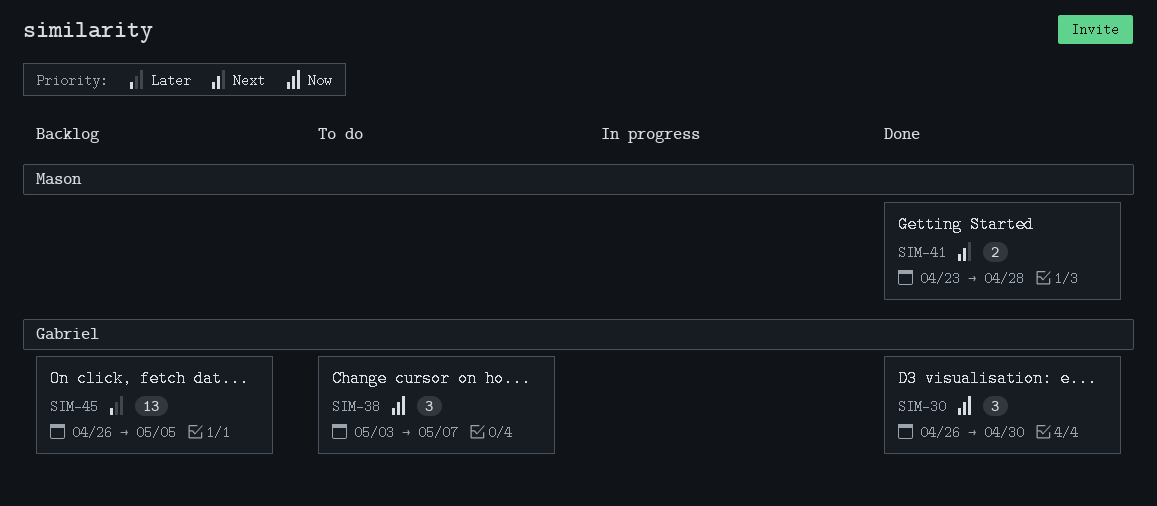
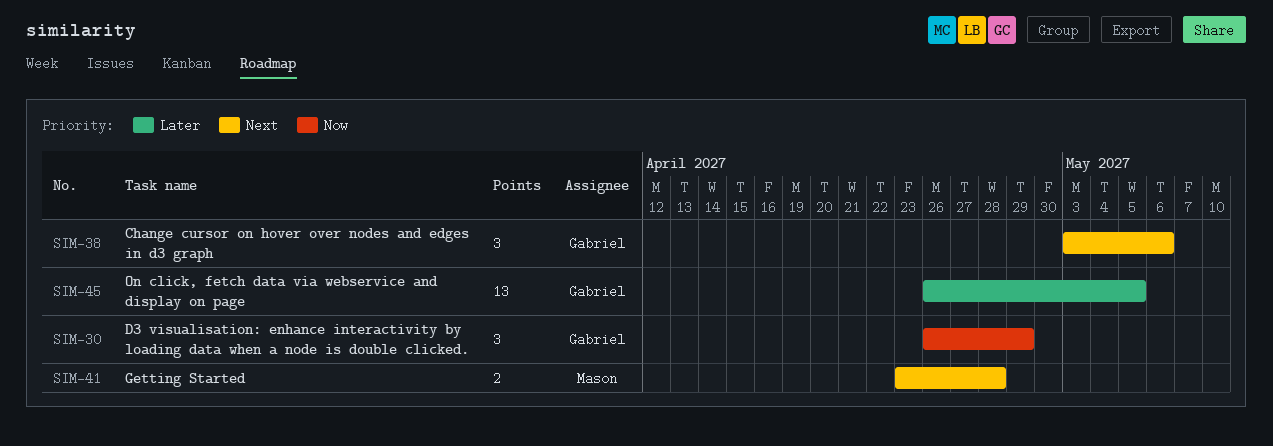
SIM-30, due: Apr 30 -> Apr 29
SIM-38, priority: Now -> Next
SIM-38, due: May 7 -> May 6

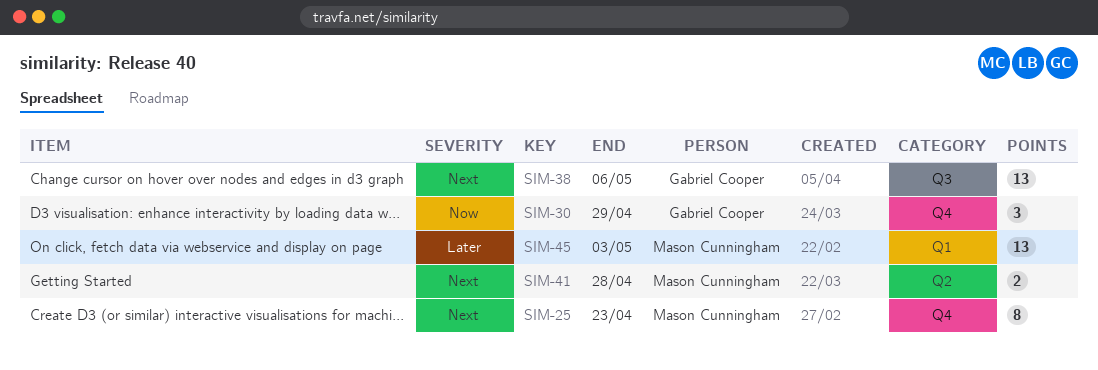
SIM-25: none -> present
SIM-38, estimate: 3 -> 13
SIM-45, owner: Gabriel Cooper -> Mason Cunningham
SIM-45, due: May 5 -> May 3

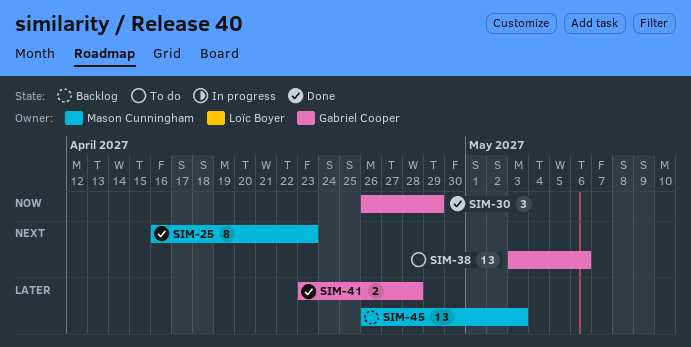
SIM-41, owner: Mason Cunningham -> Gabriel Cooper
SIM-41, priority: Next -> Later

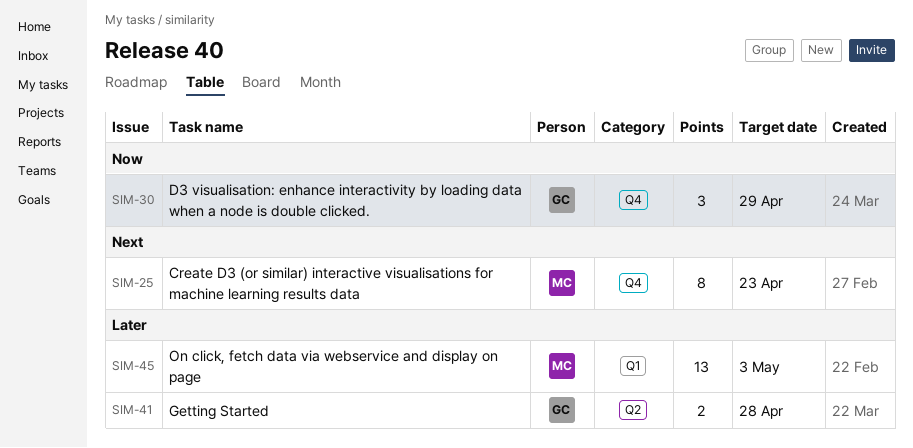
SIM-38: present -> none

